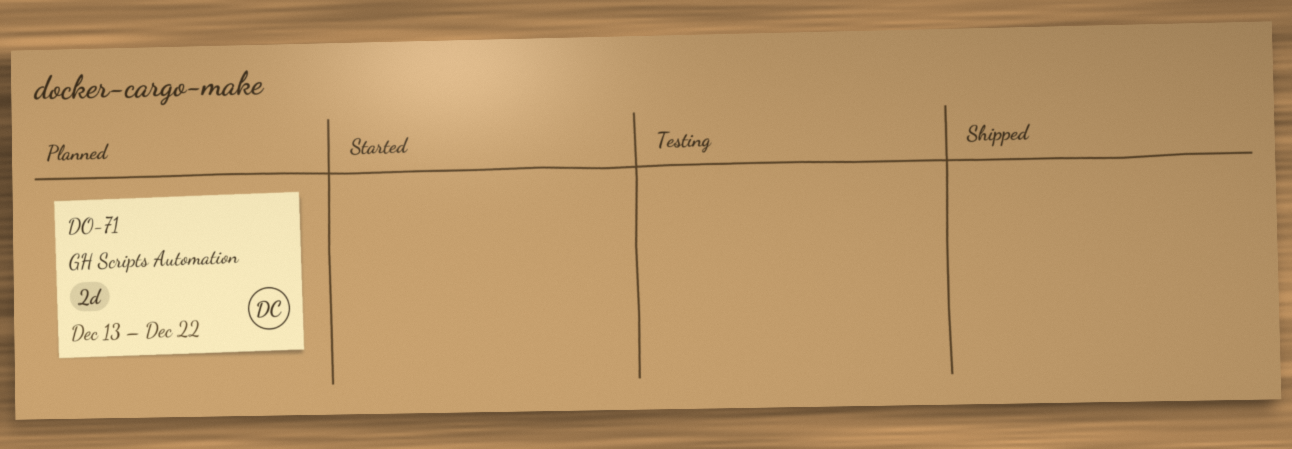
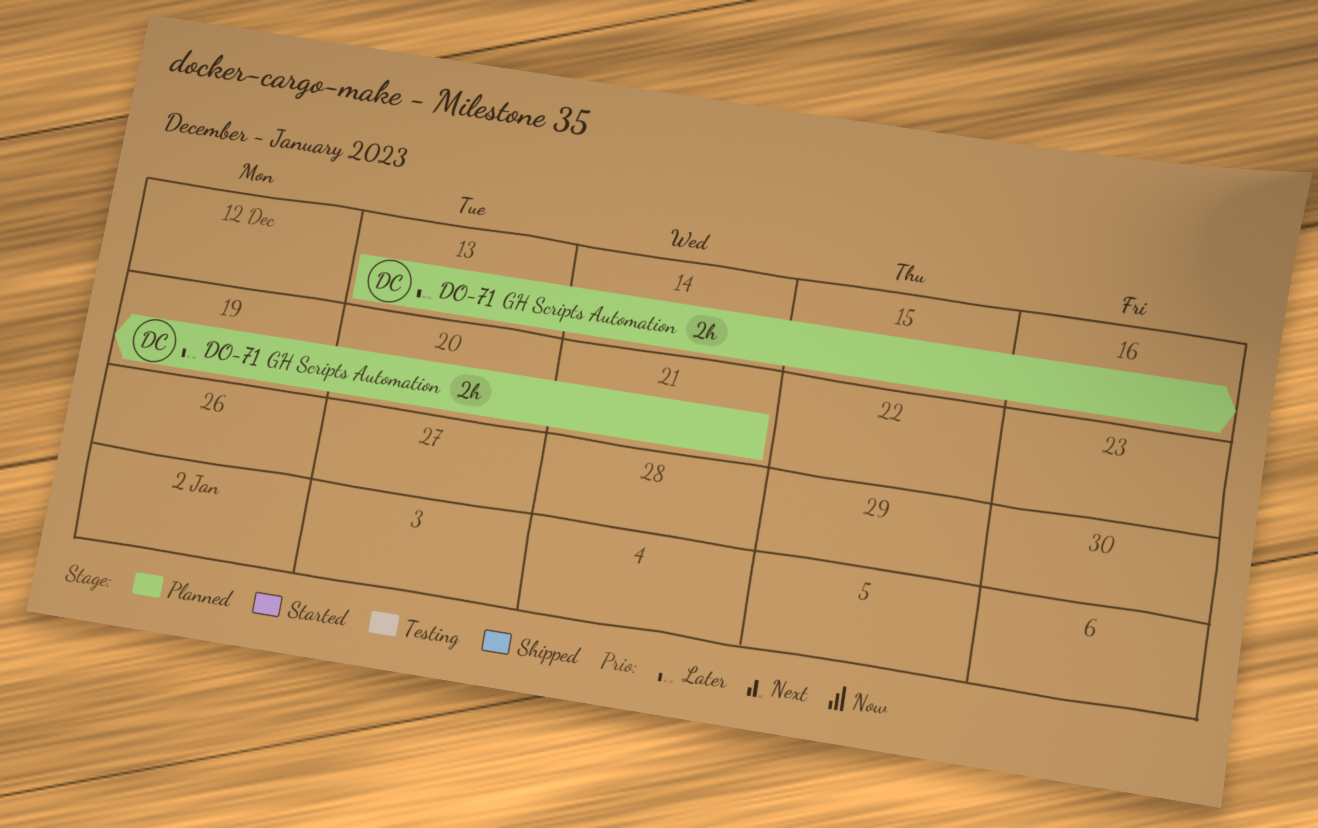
DO-71, estimate: 2d -> 2h
DO-71, due: Dec 22 -> Dec 21

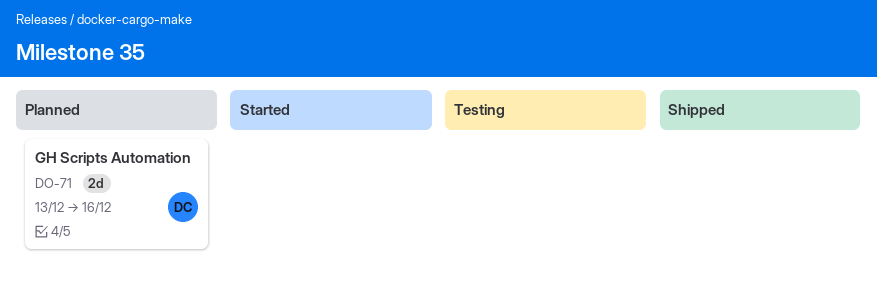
DO-71, estimate: 2h -> 2d
DO-71, due: Dec 21 -> Dec 16

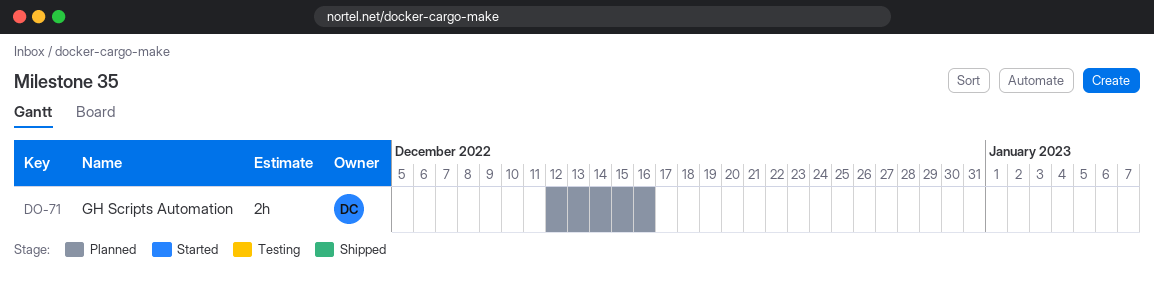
DO-71, estimate: 2d -> 2h
DO-71, start: Dec 13 -> Dec 12

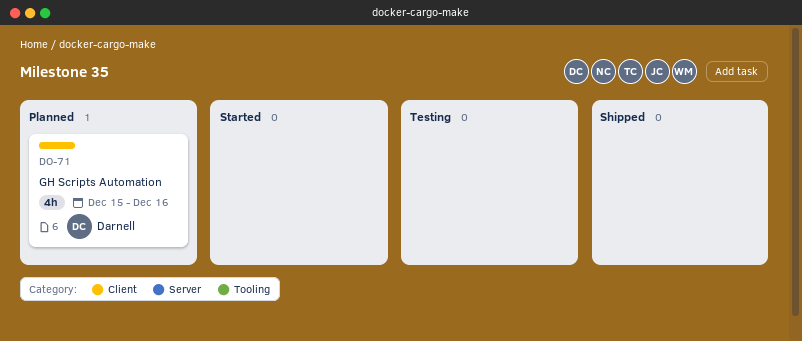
DO-71, estimate: 2h -> 4h
DO-71, start: Dec 12 -> Dec 15

